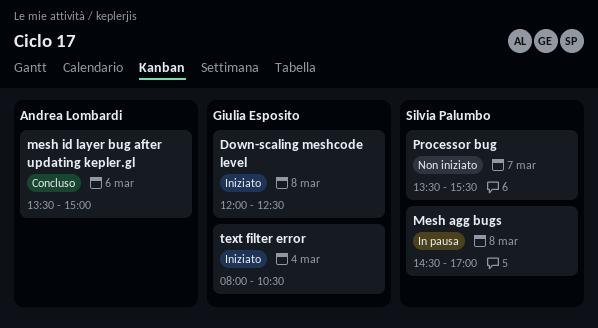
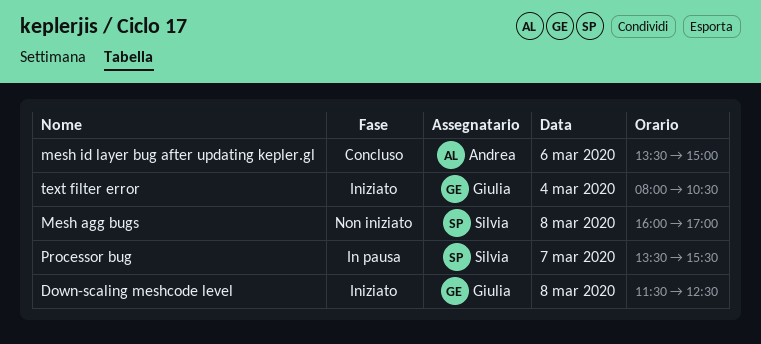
Down-scaling meshcode level, begins: 12:00 -> 11:30
Mesh agg bugs, status: In pausa -> Non iniziato
Mesh agg bugs, begins: 14:30 -> 16:00
Processor bug, status: Non iniziato -> In pausa

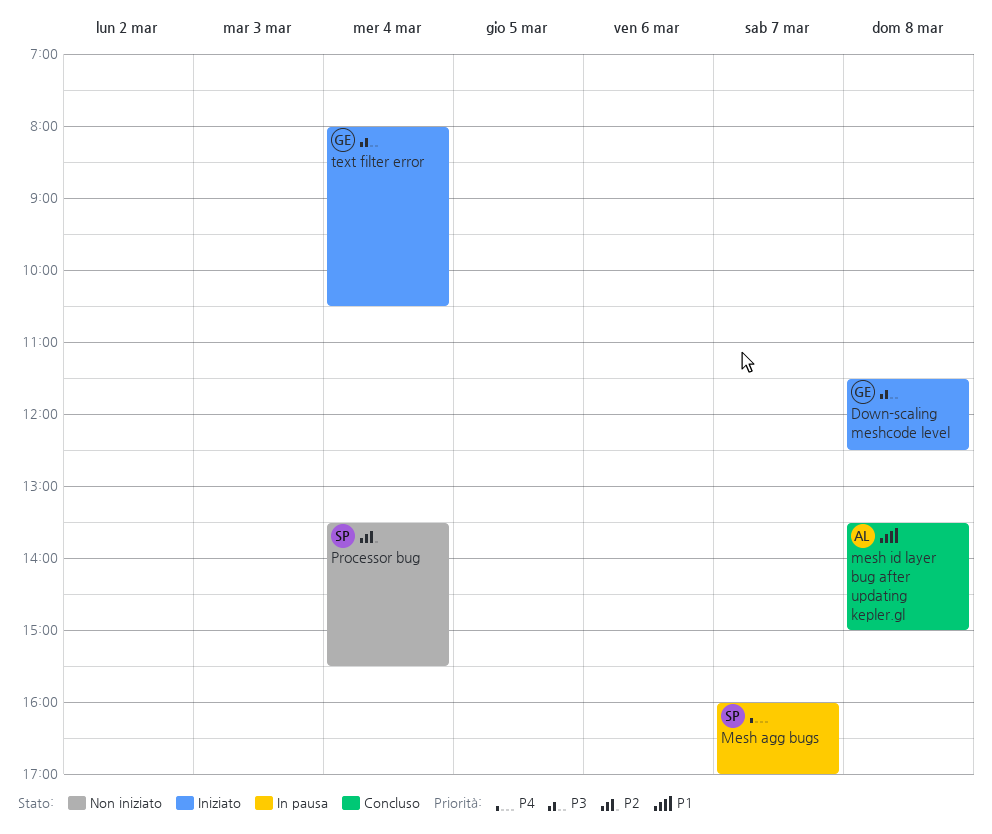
Mesh agg bugs, status: Non iniziato -> In pausa
Mesh agg bugs, day: Mar 8 -> Mar 7
mesh id layer bug after updating kepler.gl, day: Mar 6 -> Mar 8
Processor bug, status: In pausa -> Non iniziato
Processor bug, day: Mar 7 -> Mar 4

